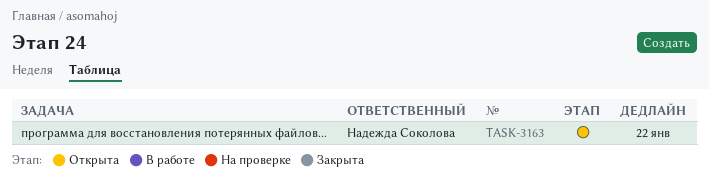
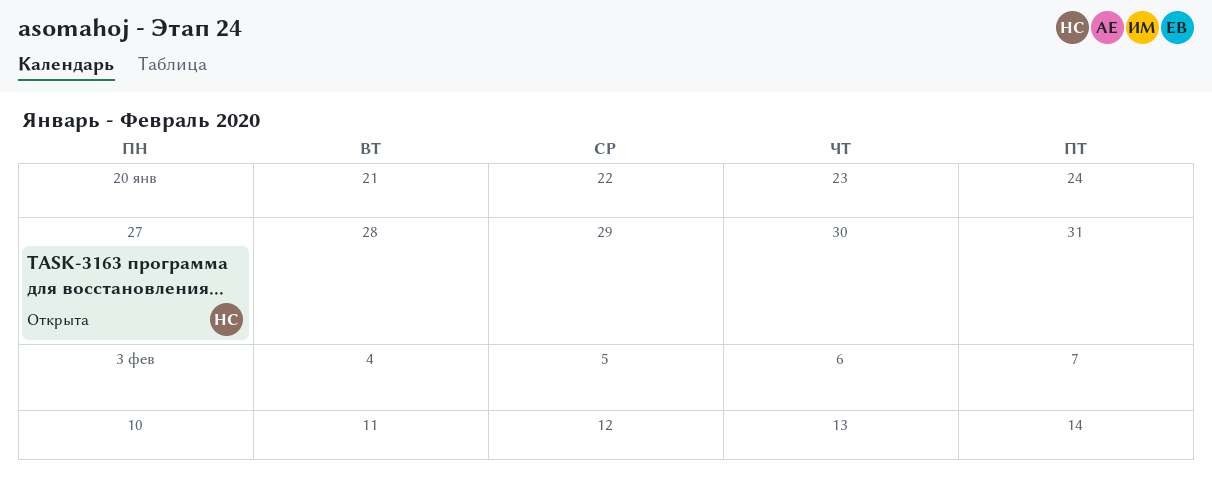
TASK-3163, due: Jan 22 -> Jan 27

